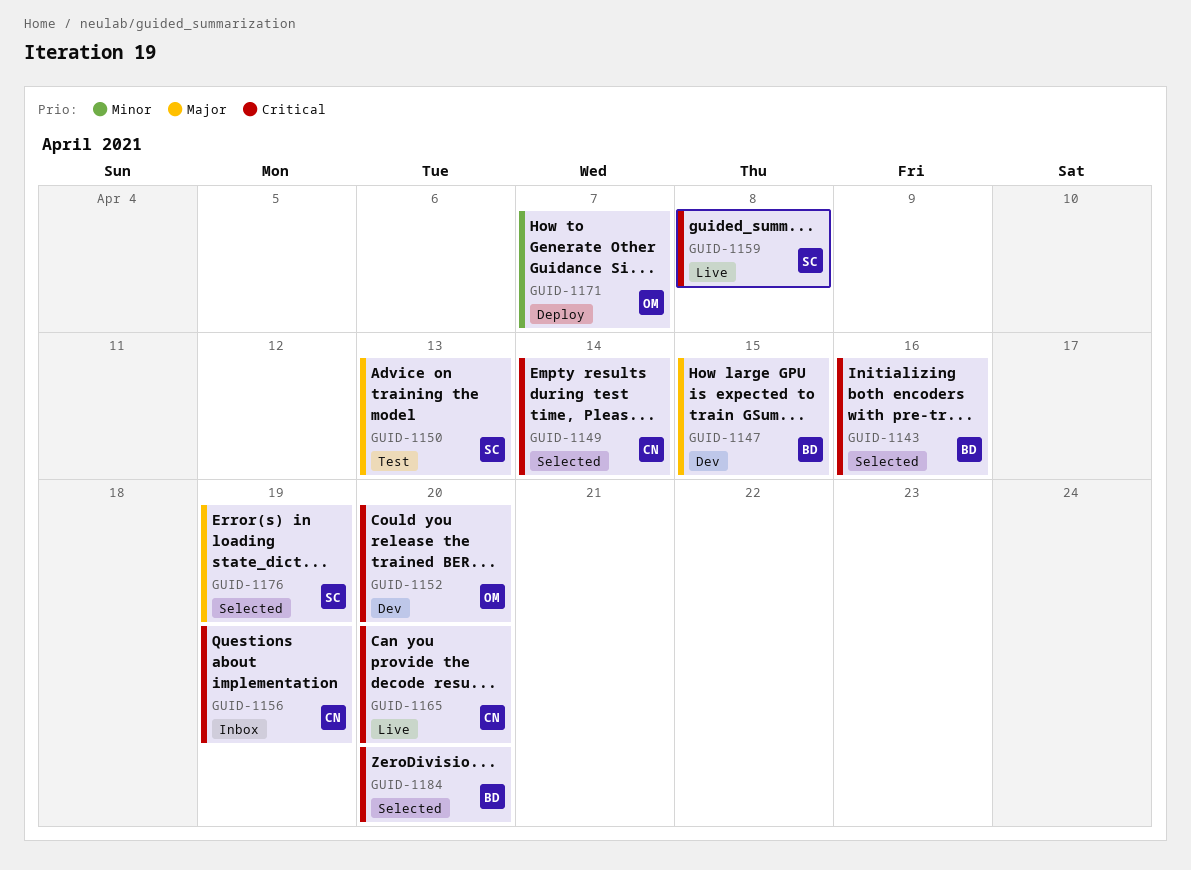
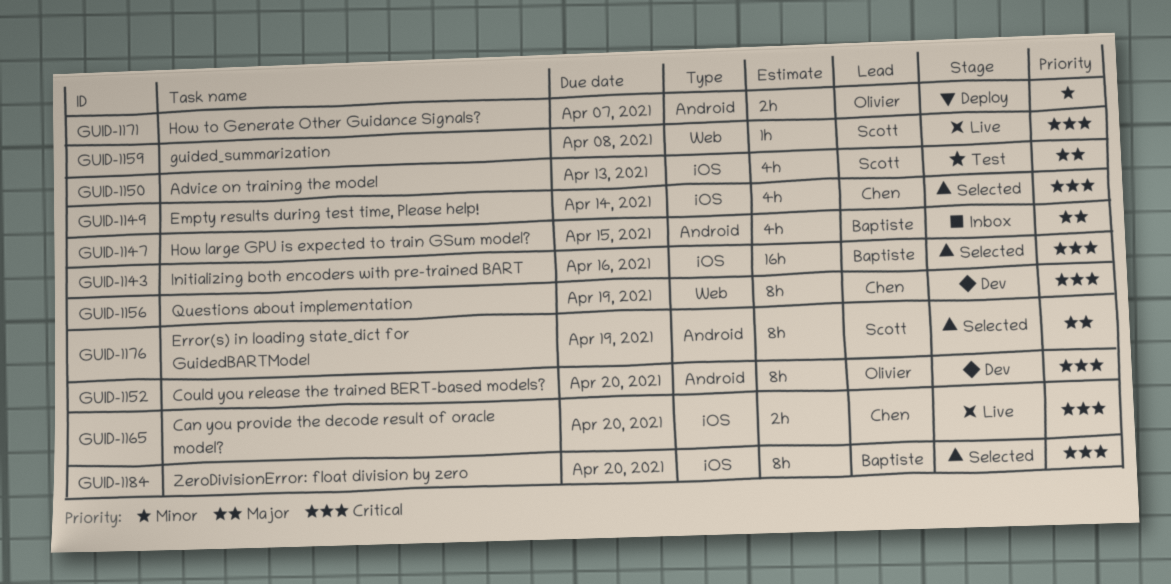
GUID-1147, status: Dev -> Inbox
GUID-1156, status: Inbox -> Dev

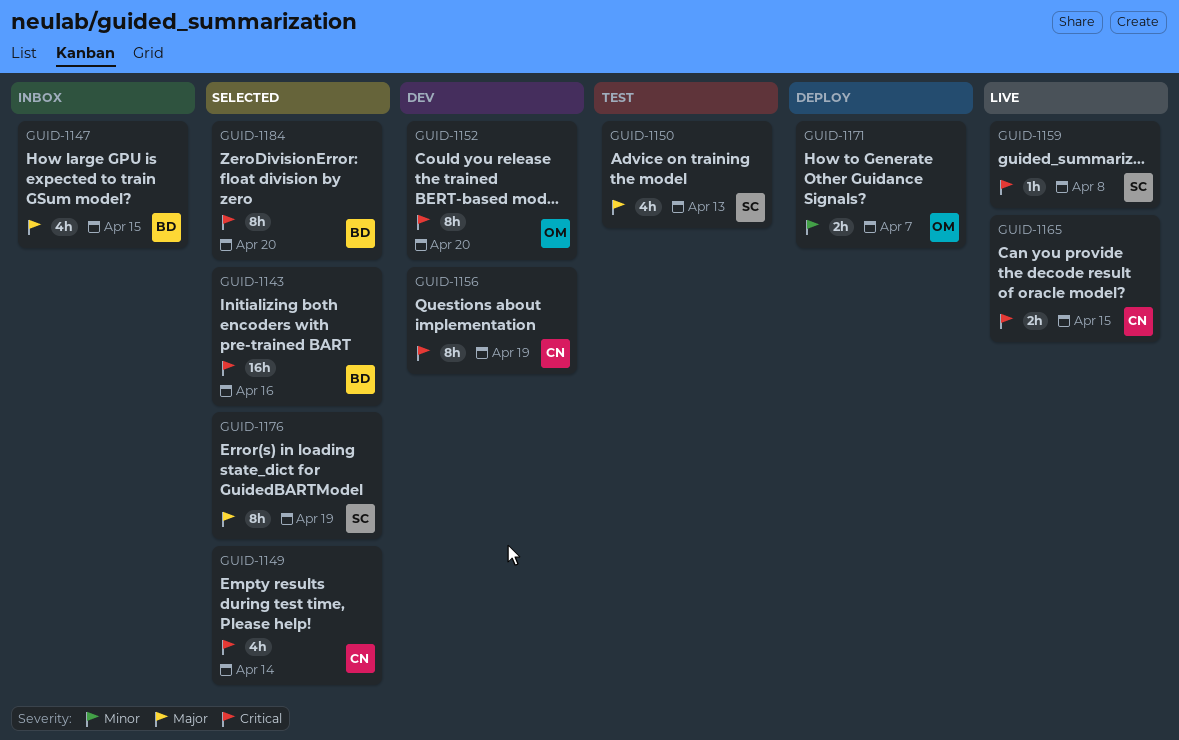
GUID-1165, due: Apr 20 -> Apr 15

